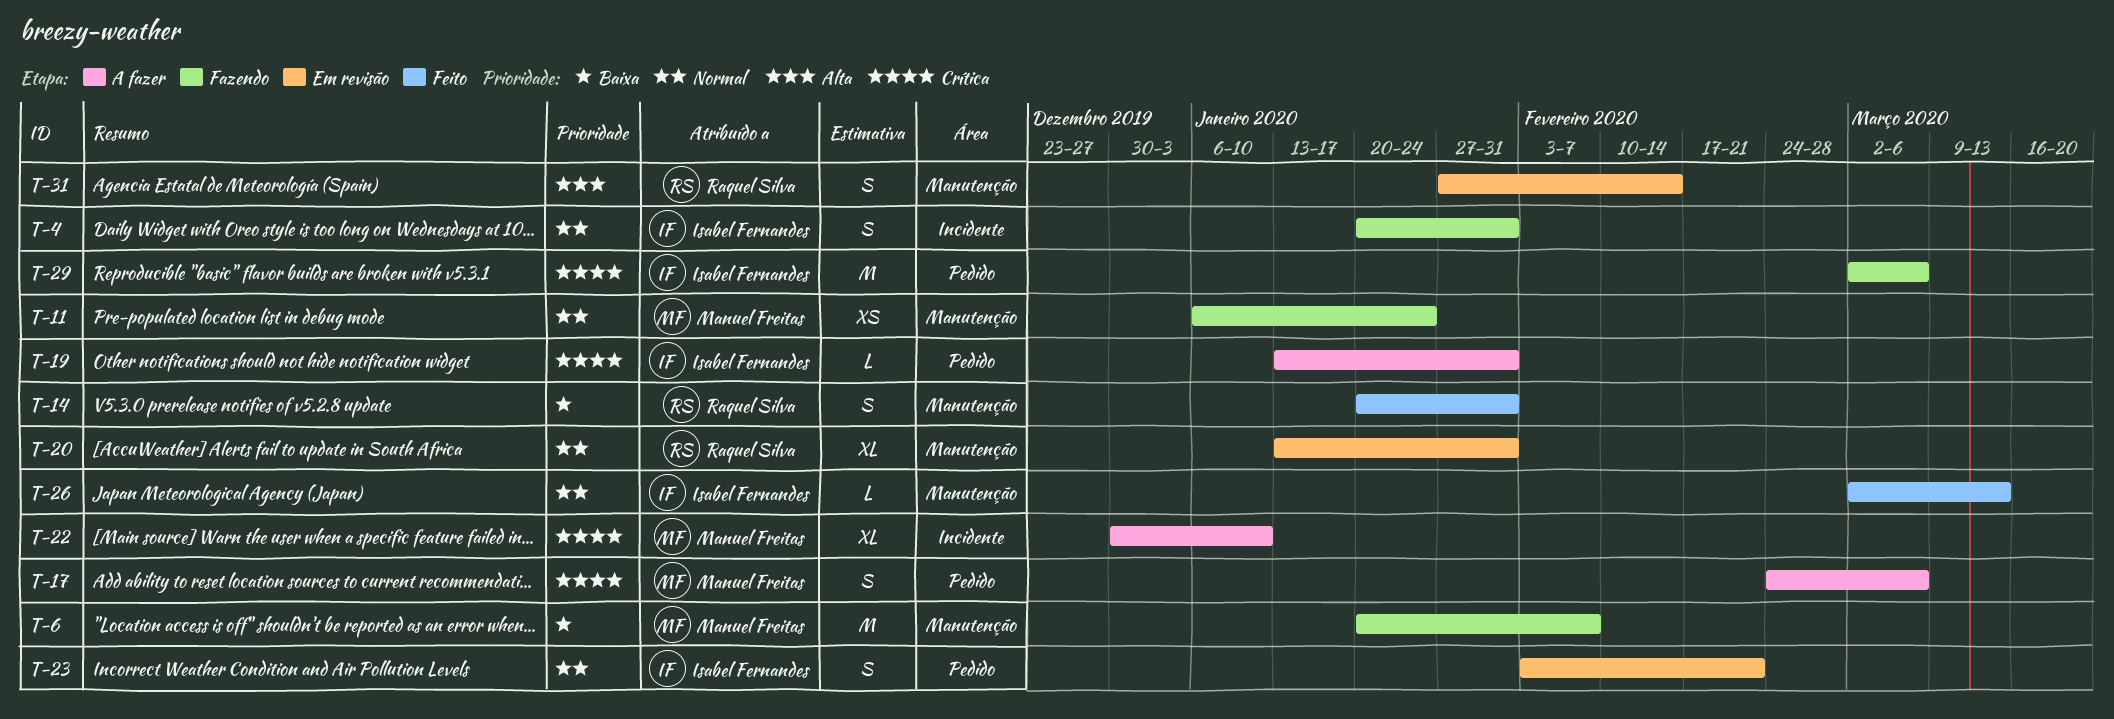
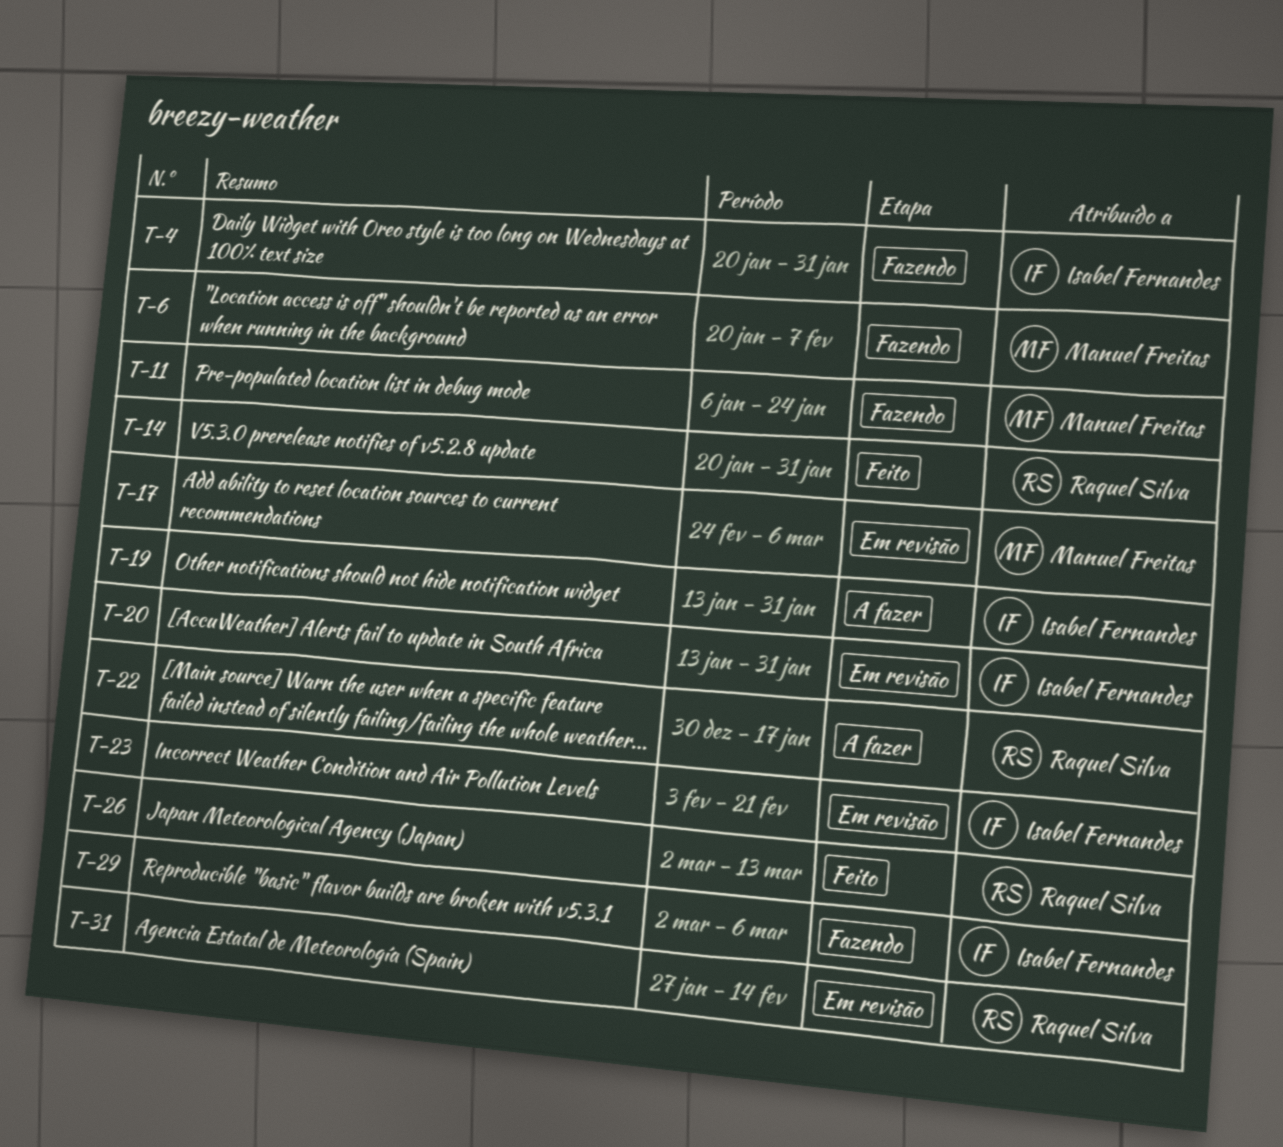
T-17, status: A fazer -> Em revisão
T-20, owner: Raquel Silva -> Isabel Fernandes
T-22, owner: Manuel Freitas -> Raquel Silva
T-22, due: Jan 10 -> Jan 17
T-26, owner: Isabel Fernandes -> Raquel Silva

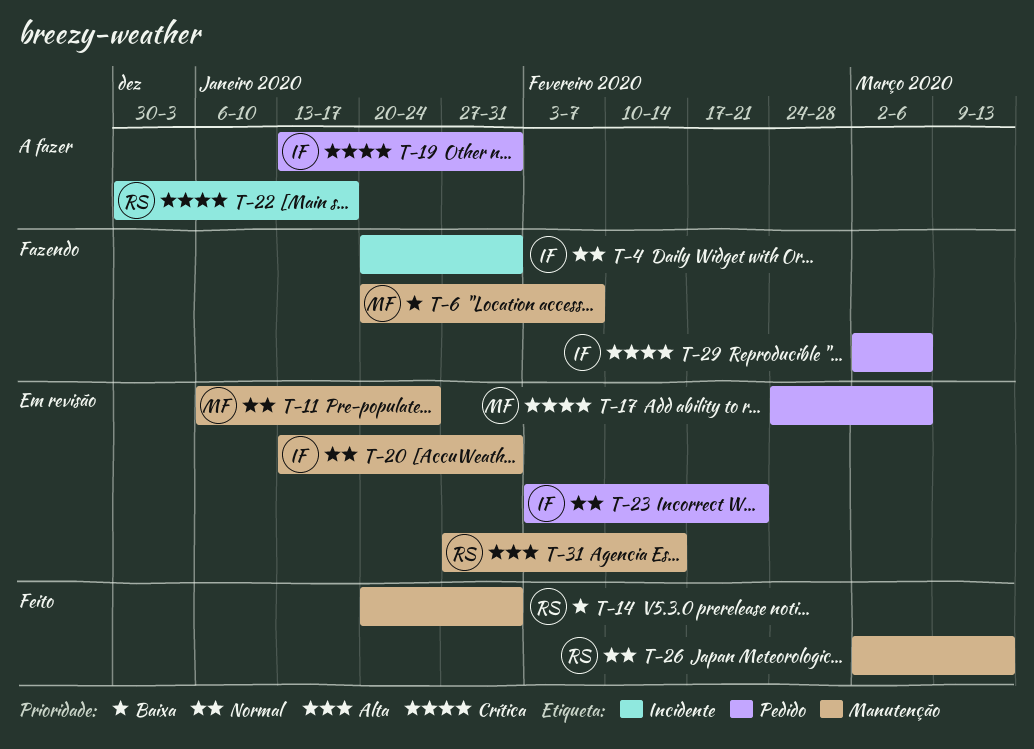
T-11, status: Fazendo -> Em revisão

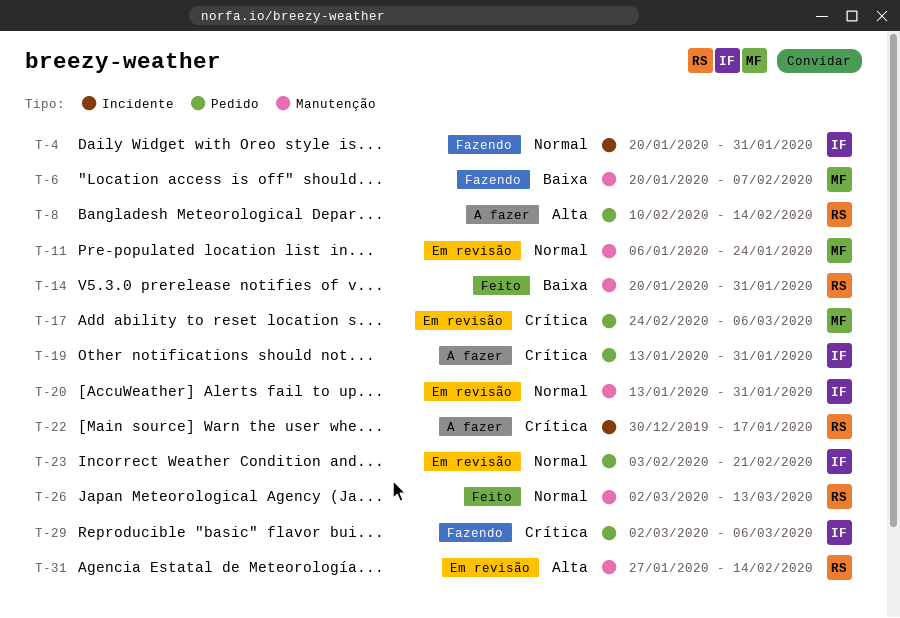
T-8: none -> present

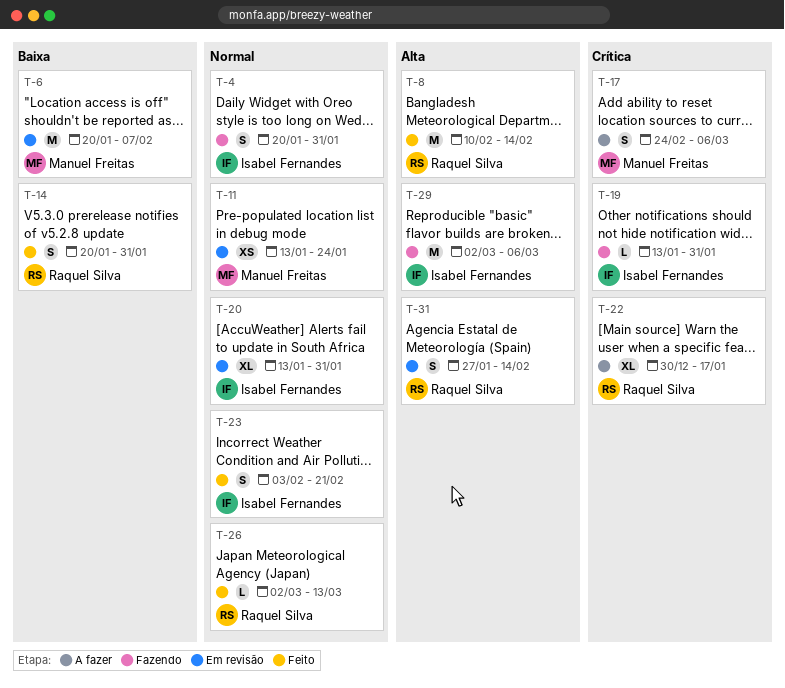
T-6, status: Fazendo -> Em revisão
T-8, status: A fazer -> Feito
T-11, start: Jan 6 -> Jan 13
T-17, status: Em revisão -> A fazer
T-19, status: A fazer -> Fazendo
T-23, status: Em revisão -> Feito
T-29, priority: Crítica -> Alta

